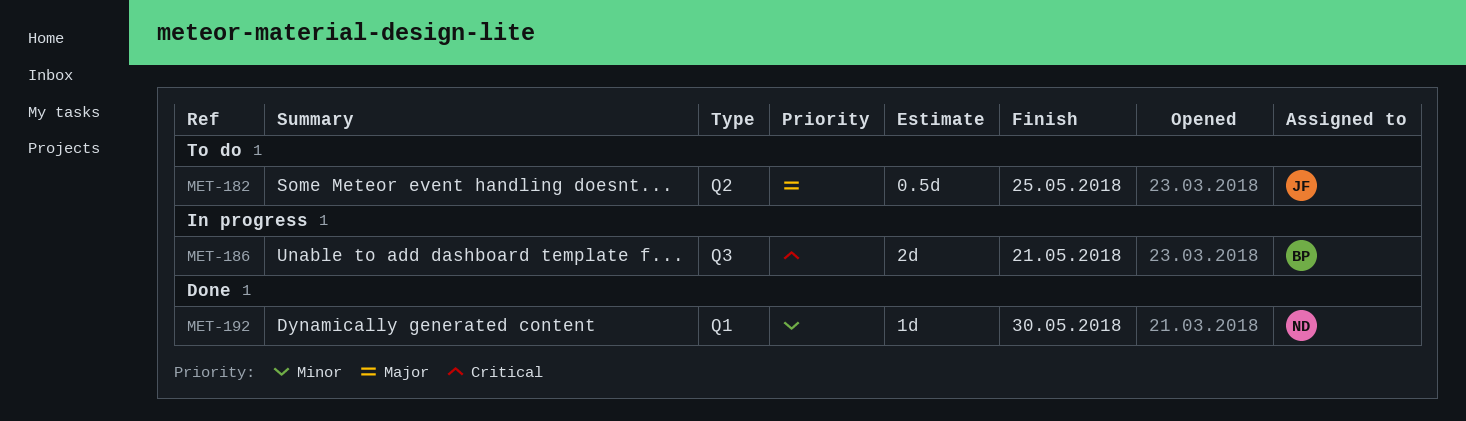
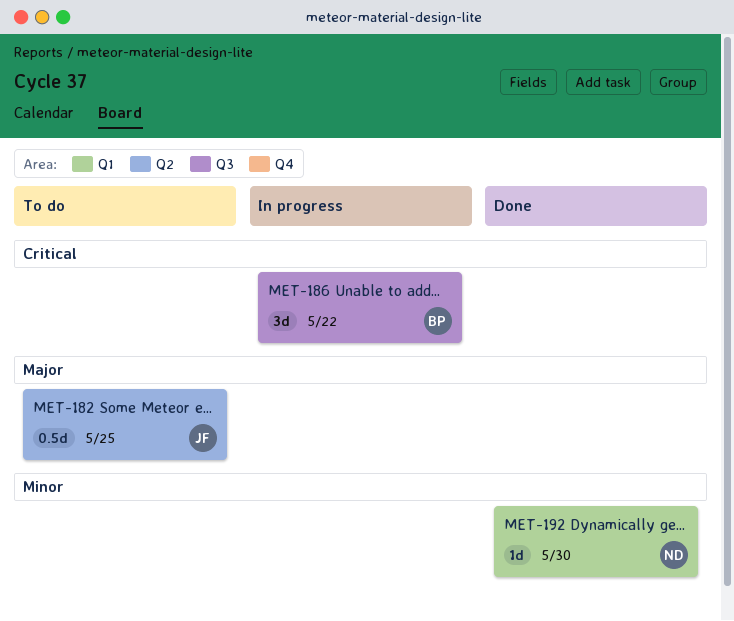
MET-186, estimate: 2d -> 3d
MET-186, due: May 21 -> May 22

